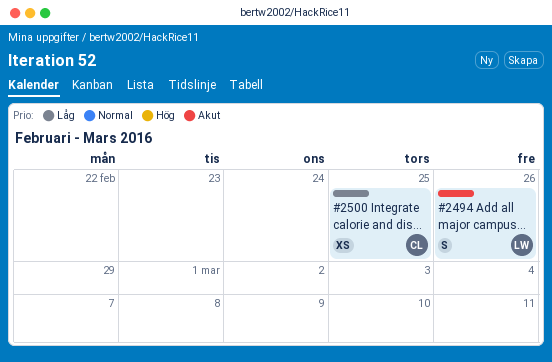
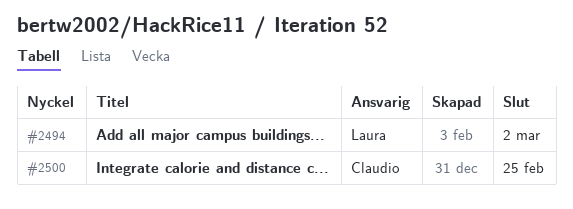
#2494, due: Feb 26 -> Mar 2

